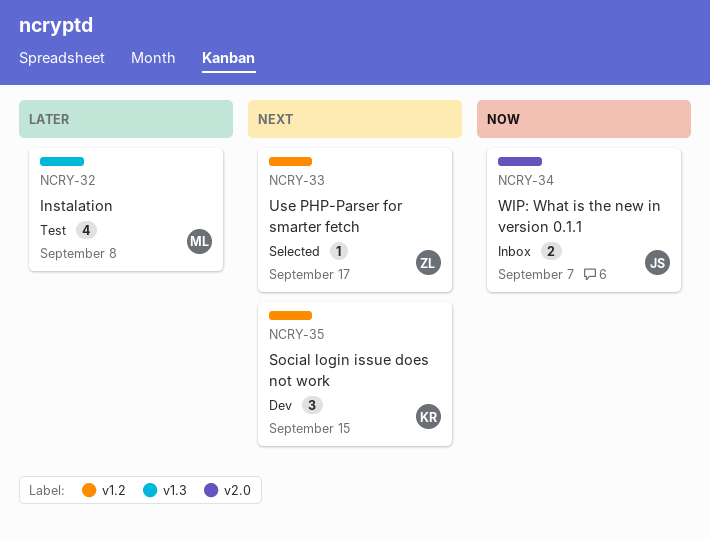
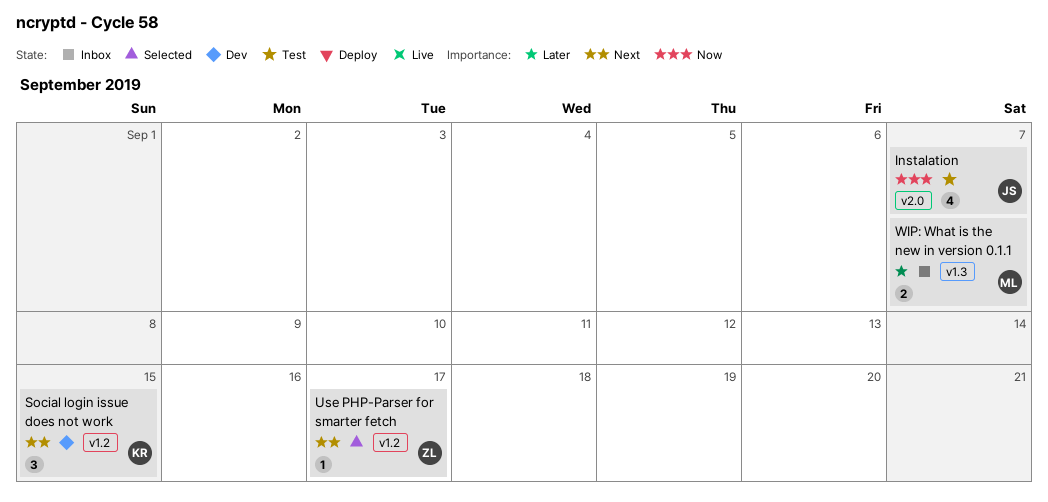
Instalation, owner: ML -> JS
Instalation, priority: Later -> Now
Instalation, label: v1.3 -> v2.0
Instalation, due: Sep 8 -> Sep 7
WIP: What is the new in version 0.1.1, owner: JS -> ML
WIP: What is the new in version 0.1.1, priority: Now -> Later
WIP: What is the new in version 0.1.1, label: v2.0 -> v1.3

